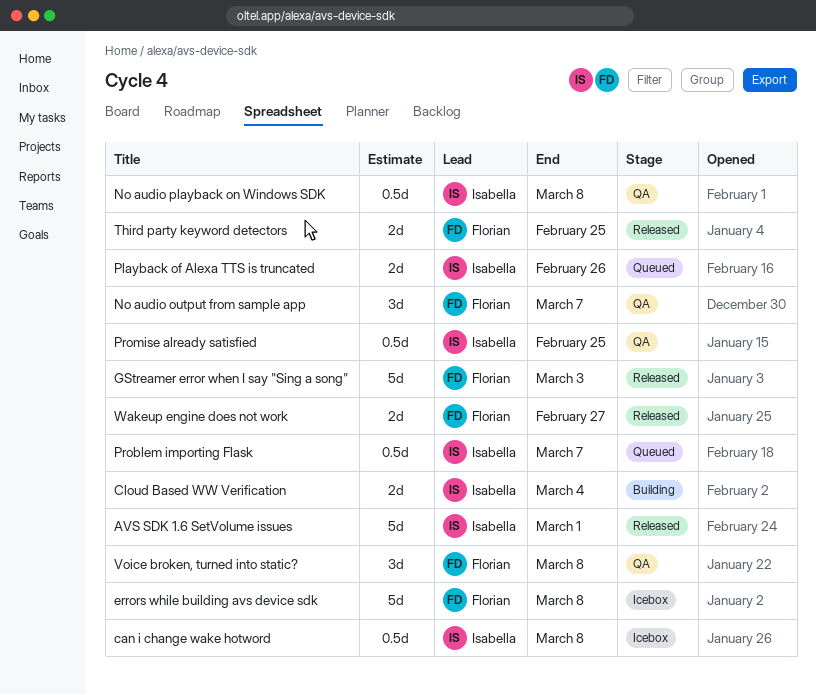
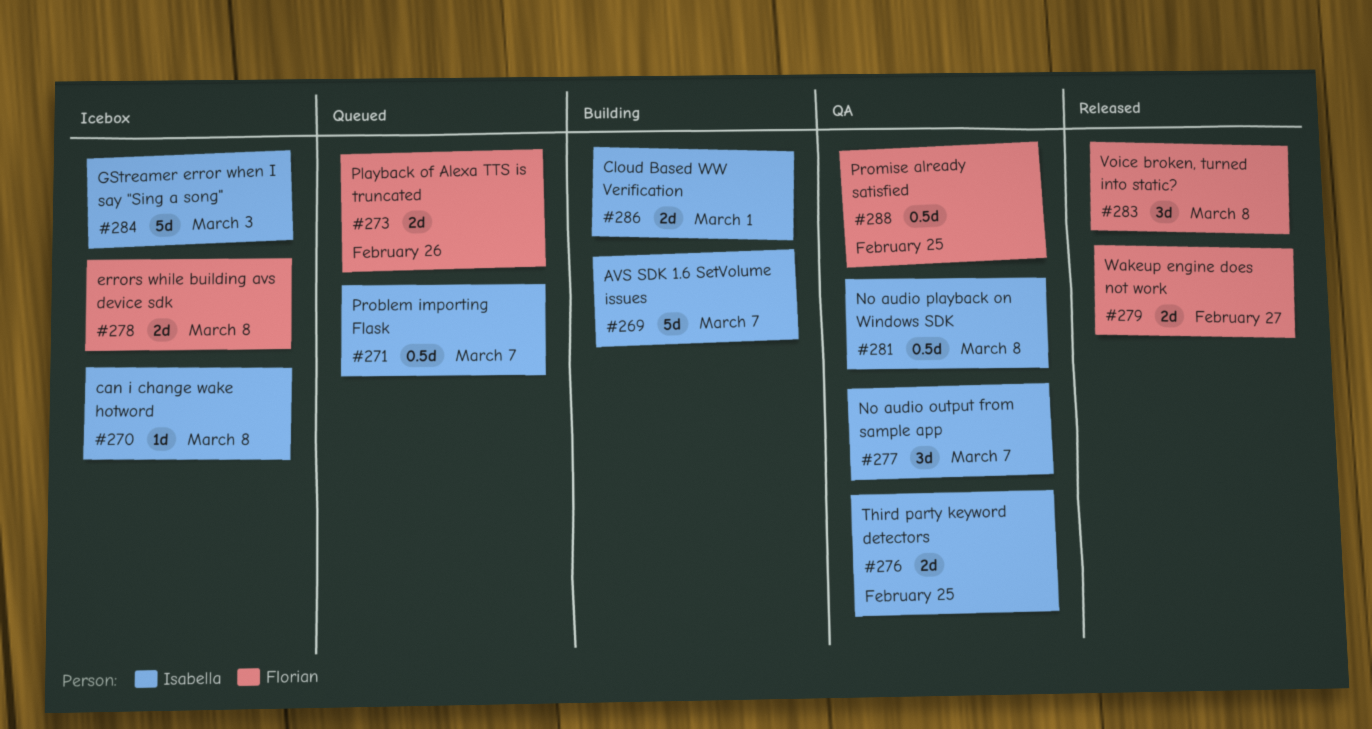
AVS SDK 1.6 SetVolume issues, status: Released -> Building
AVS SDK 1.6 SetVolume issues, due: Mar 1 -> Mar 7
can i change wake hotword, estimate: 0.5d -> 1d
Cloud Based WW Verification, due: Mar 4 -> Mar 1
errors while building avs device sdk, estimate: 5d -> 2d
GStreamer error when I say "Sing a song", status: Released -> Icebox
GStreamer error when I say "Sing a song", owner: Florian -> Isabella
No audio output from sample app, owner: Florian -> Isabella
Playback of Alexa TTS is truncated, owner: Isabella -> Florian
Promise already satisfied, owner: Isabella -> Florian
Third party keyword detectors, status: Released -> QA
Third party keyword detectors, owner: Florian -> Isabella
Voice broken, turned into static?, status: QA -> Released

